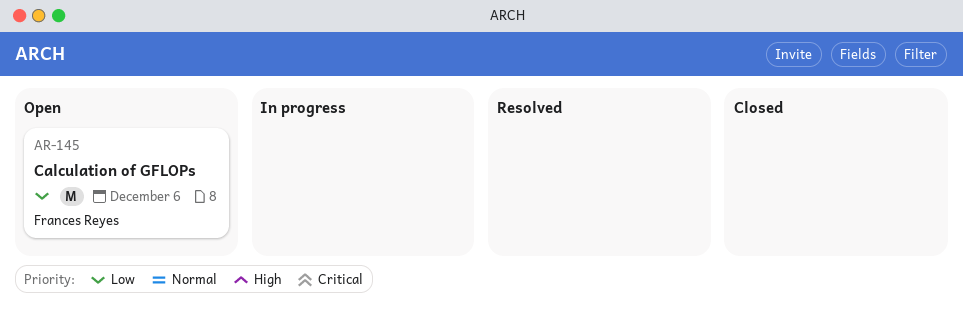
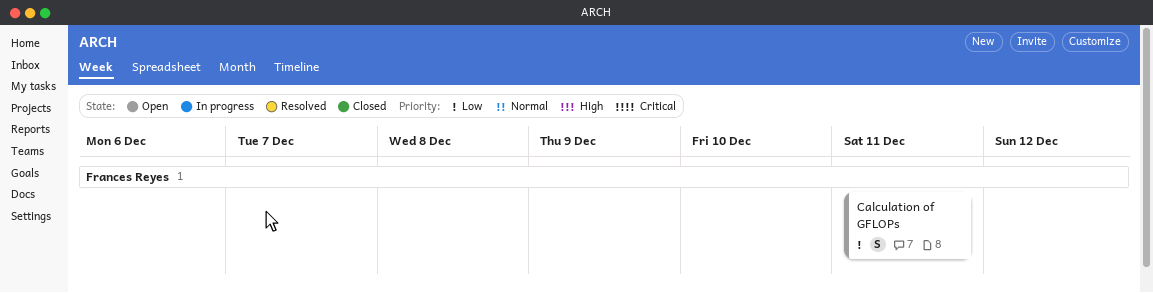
Calculation of GFLOPs, estimate: M -> S
Calculation of GFLOPs, due: Dec 6 -> Dec 11

